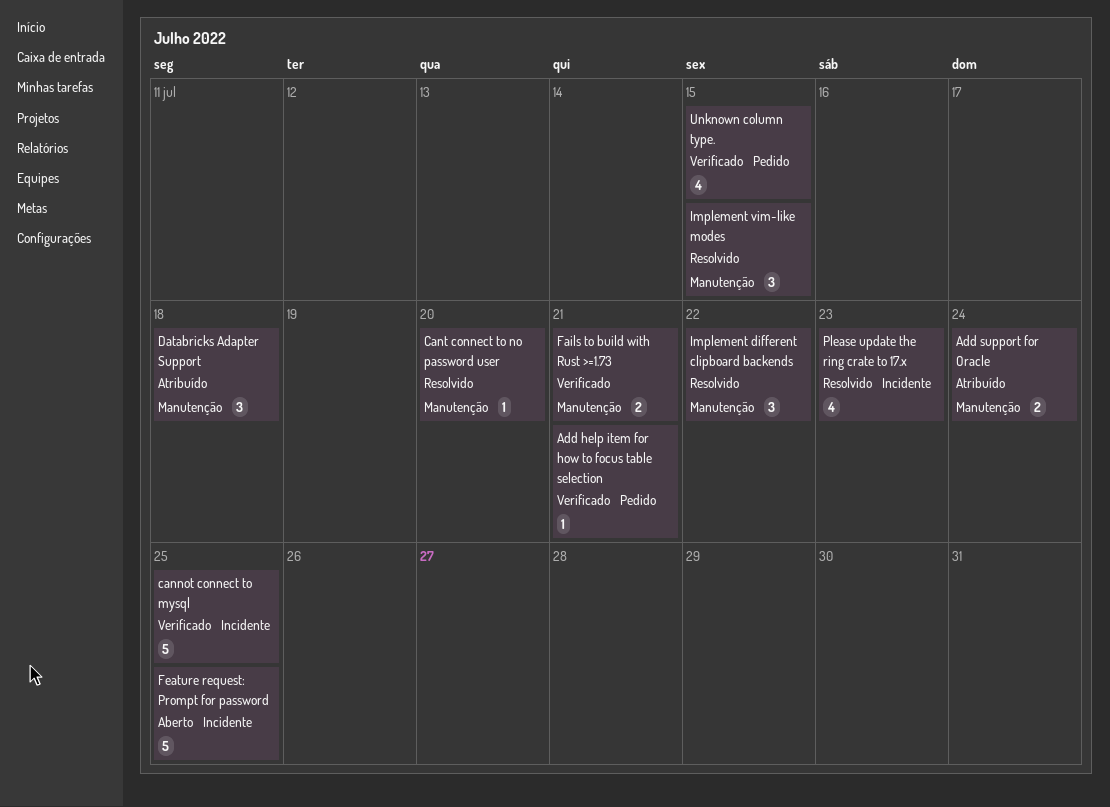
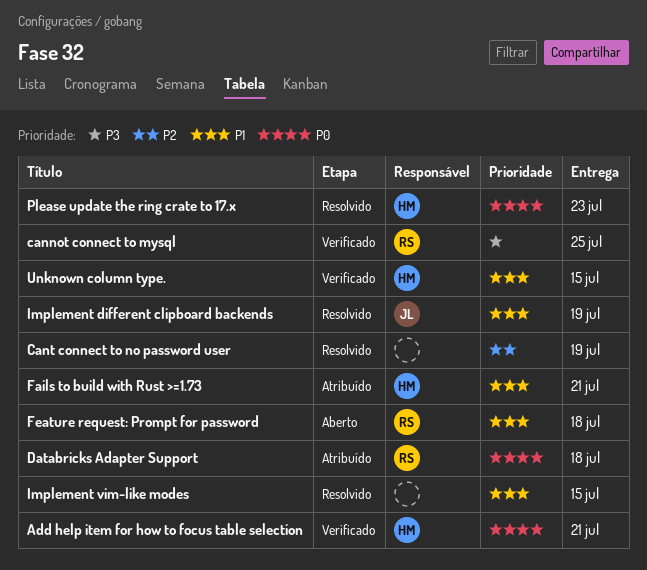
Add support for Oracle: present -> none
Cant connect to no password user, due: Jul 20 -> Jul 19
Fails to build with Rust >=1.73, status: Verificado -> Atribuído
Feature request: Prompt for password, due: Jul 25 -> Jul 18
Implement different clipboard backends, due: Jul 22 -> Jul 19

